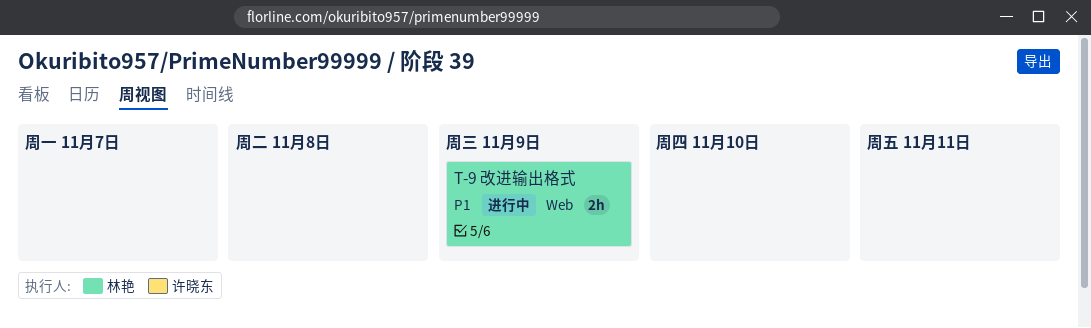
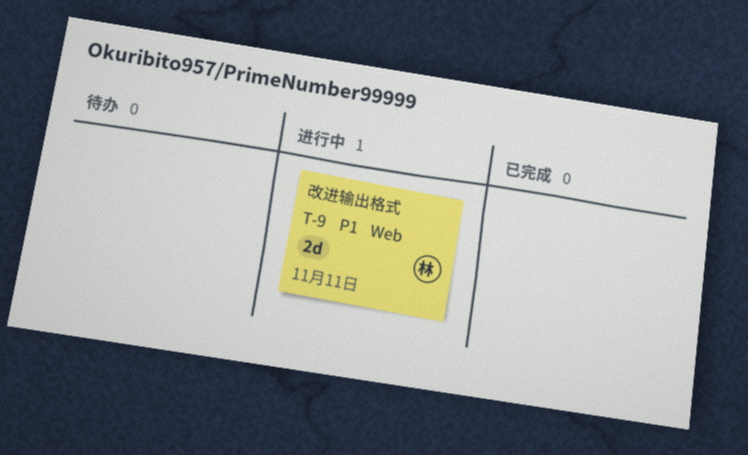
T-9, estimate: 2h -> 2d
T-9, due: Nov 9 -> Nov 11

